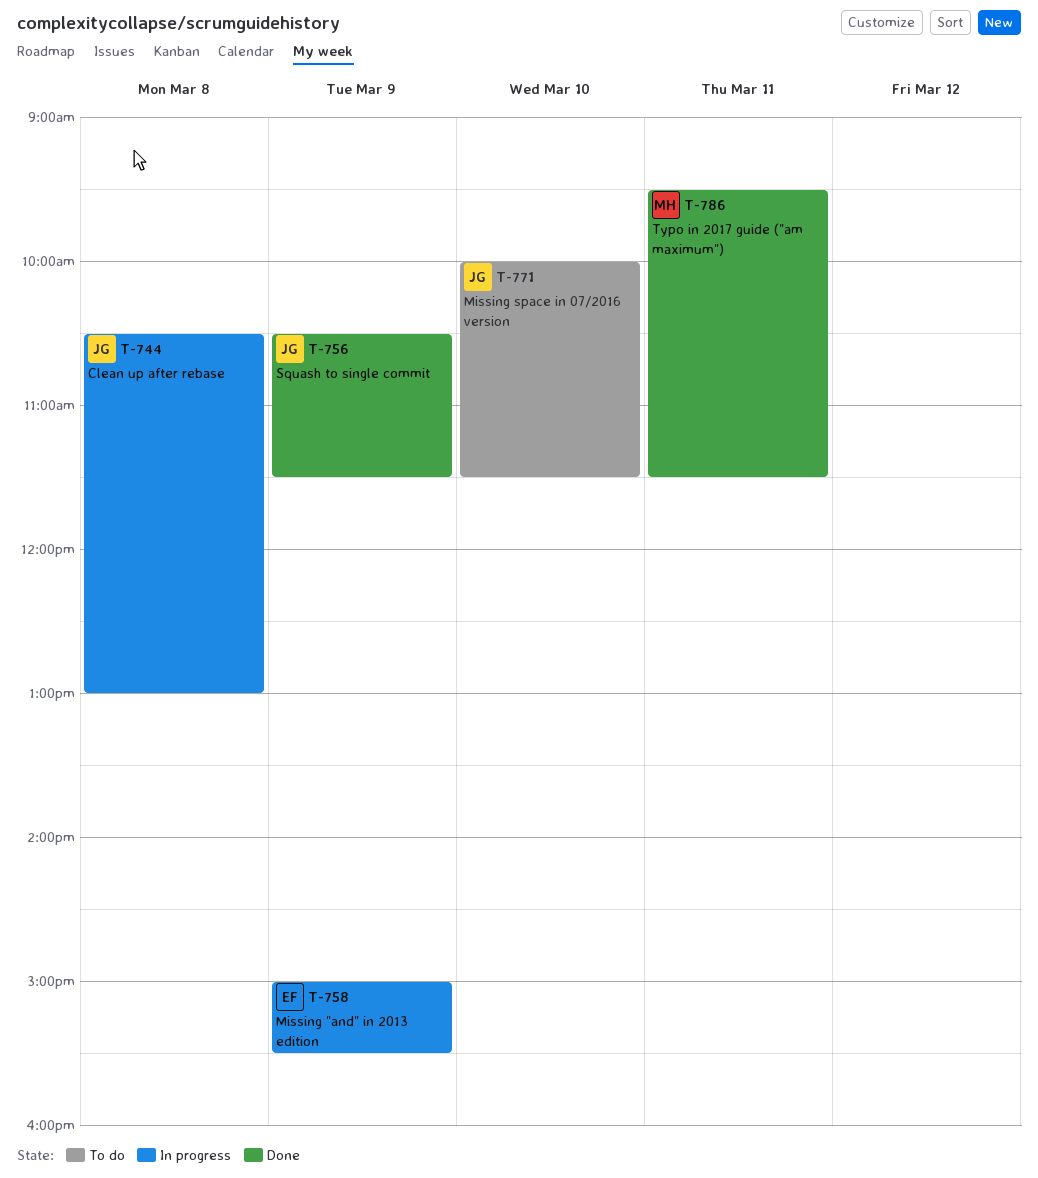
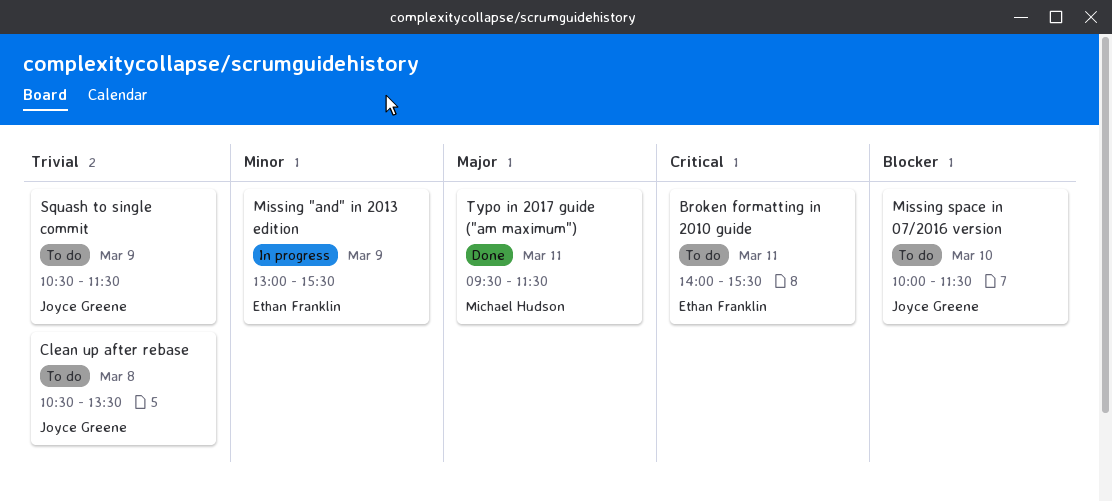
Broken formatting in 2010 guide: none -> present
Clean up after rebase, status: In progress -> To do
Clean up after rebase, ends: 13:00 -> 13:30
Missing "and" in 2013 edition, begins: 15:00 -> 13:00
Squash to single commit, status: Done -> To do

